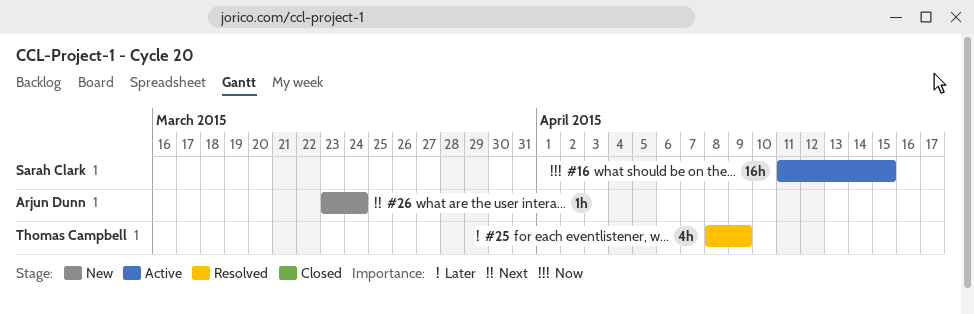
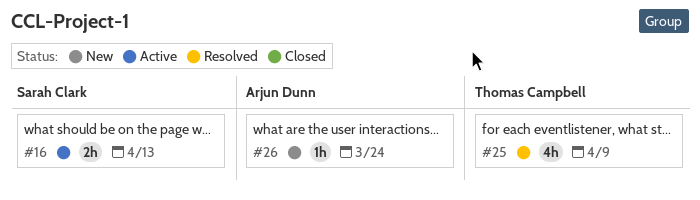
#16, estimate: 16h -> 2h
#16, due: Apr 15 -> Apr 13

